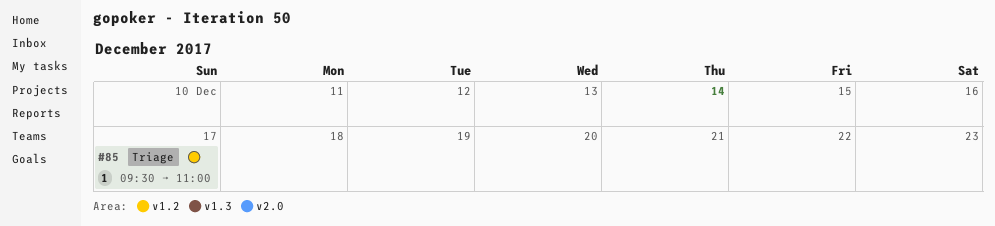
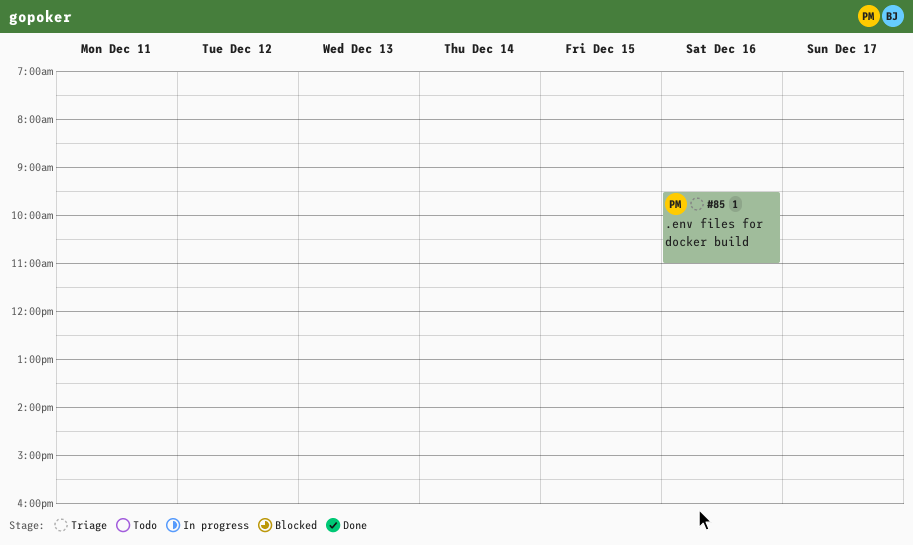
#85, day: Dec 17 -> Dec 16

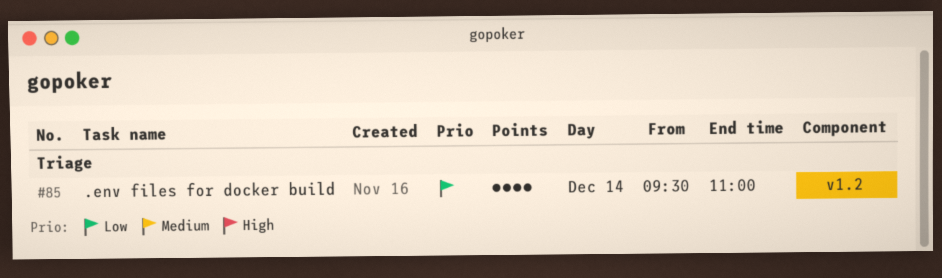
#85, estimate: 1 -> 4
#85, day: Dec 16 -> Dec 14

